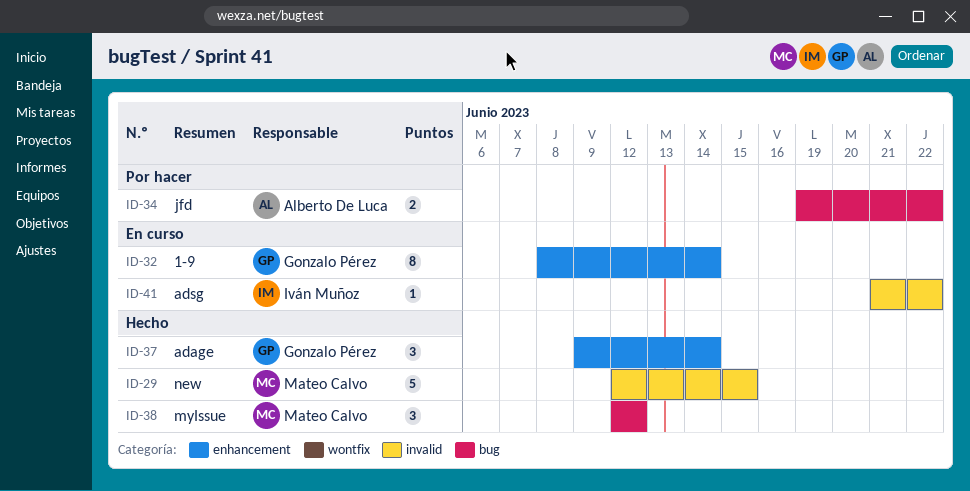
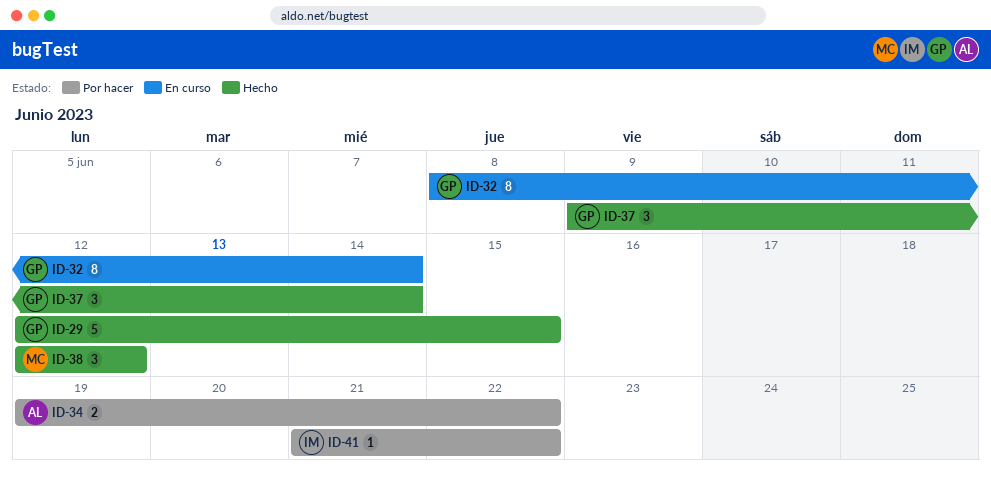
ID-29, owner: Mateo Calvo -> Gonzalo Pérez
ID-41, status: En curso -> Por hacer

